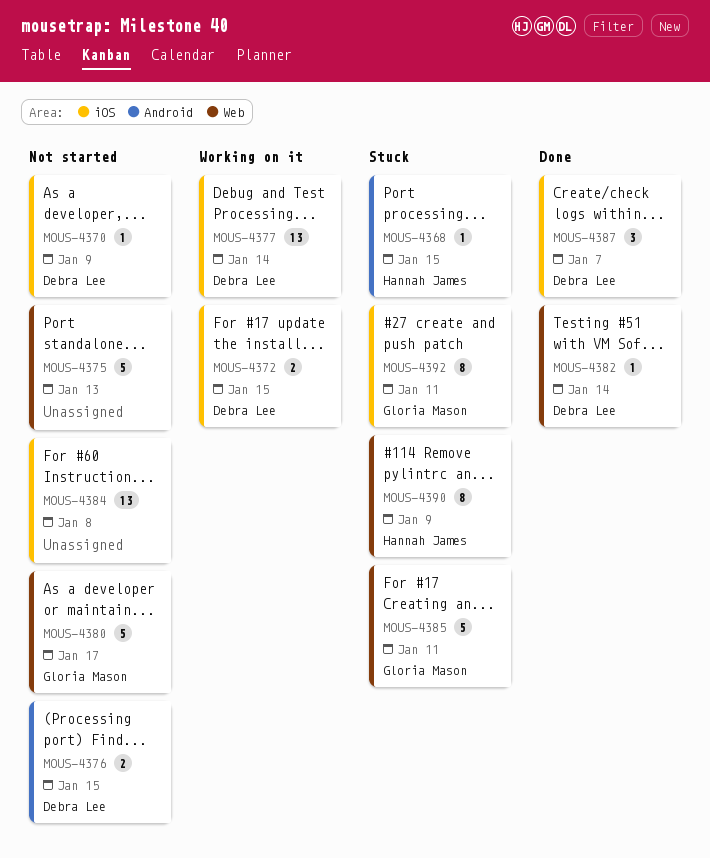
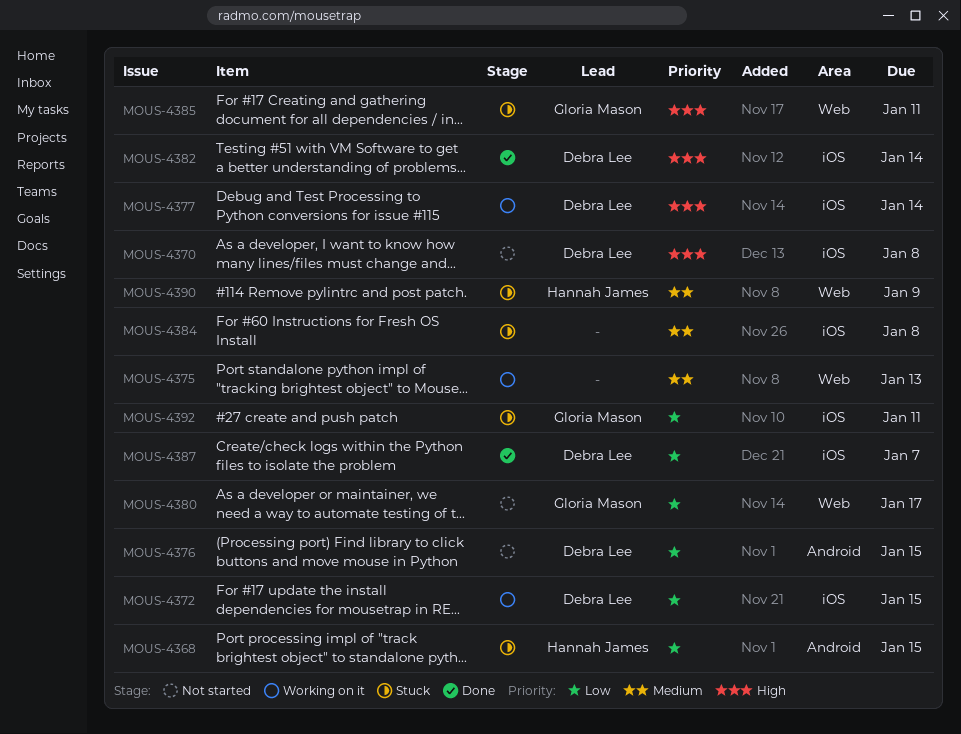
MOUS-4370, due: Jan 9 -> Jan 8
MOUS-4375, status: Not started -> Working on it
MOUS-4382, label: Web -> iOS
MOUS-4384, status: Not started -> Stuck

